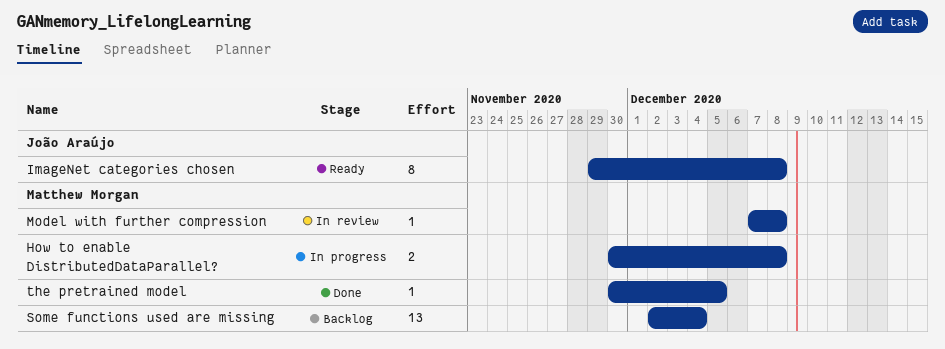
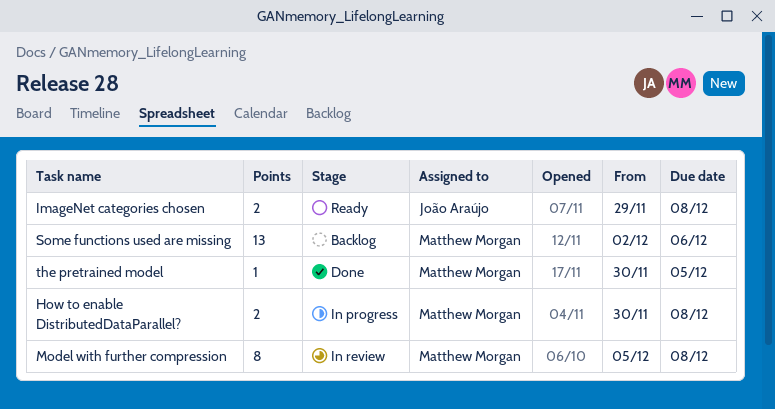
ImageNet categories chosen, estimate: 8 -> 2
Model with further compression, estimate: 1 -> 8
Model with further compression, start: Dec 7 -> Dec 5
Some functions used are missing, due: Dec 4 -> Dec 6

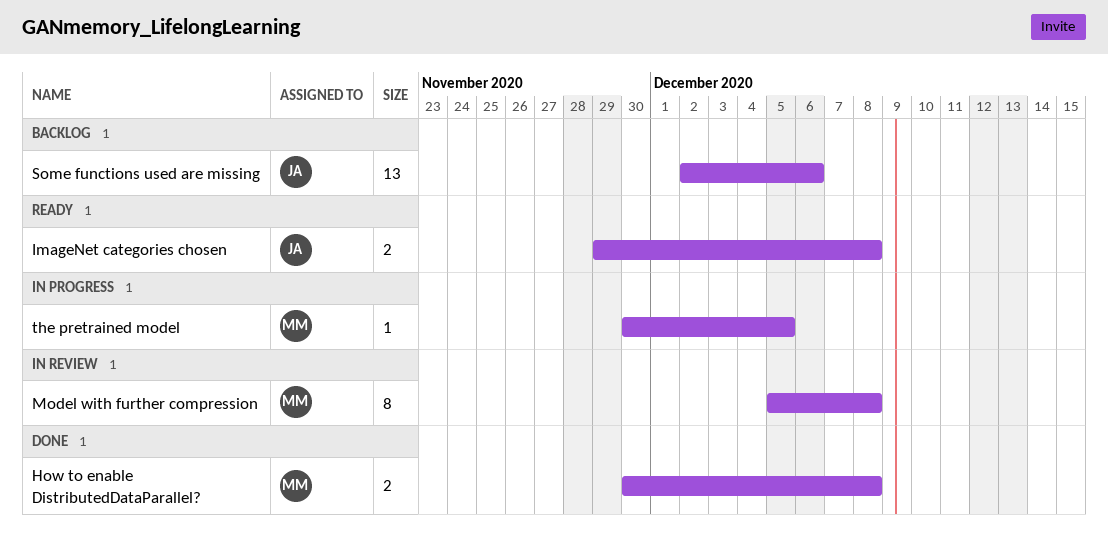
How to enable DistributedDataParallel?, status: In progress -> Done
Some functions used are missing, owner: Matthew Morgan -> João Araújo
the pretrained model, status: Done -> In progress

